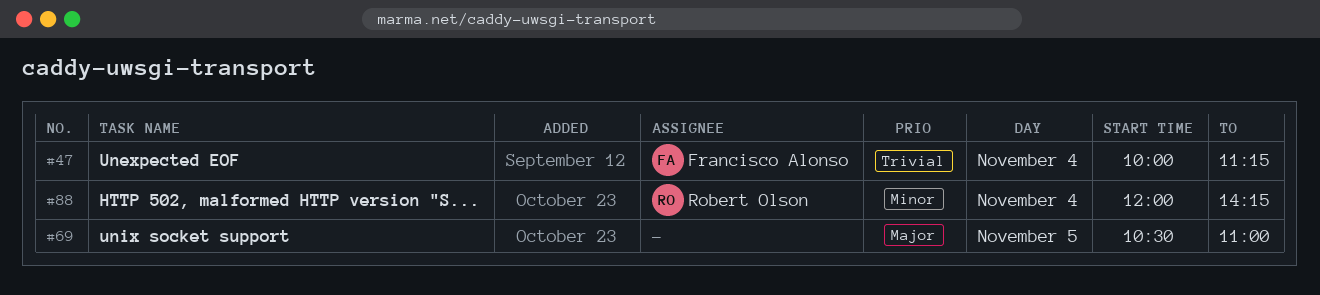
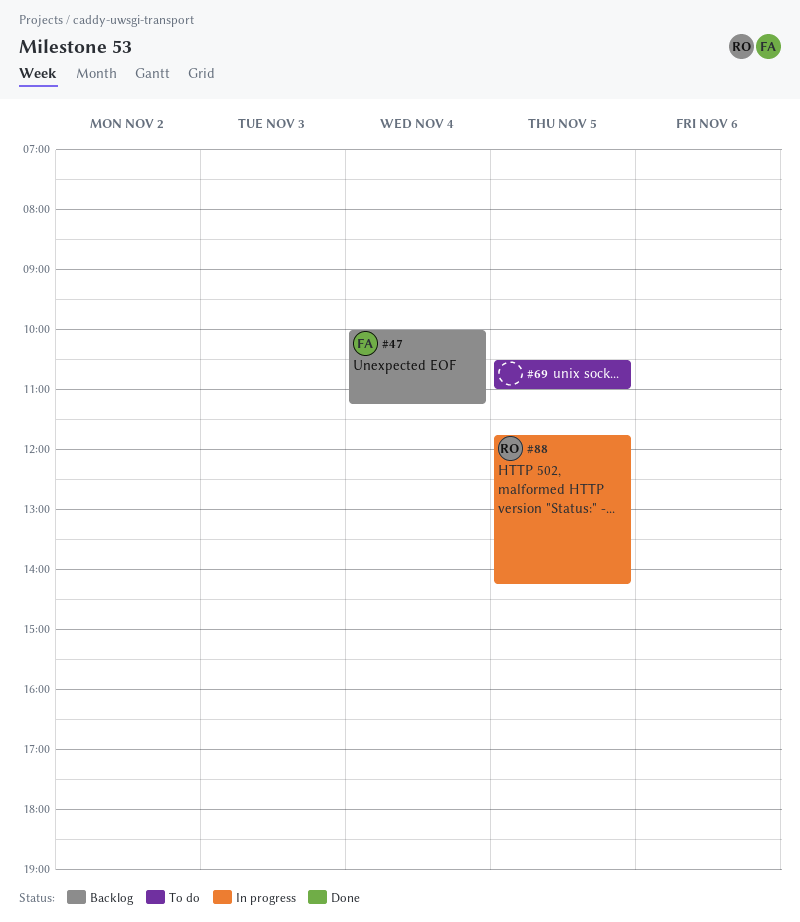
#88, day: Nov 4 -> Nov 5
#88, begins: 12:00 -> 11:45

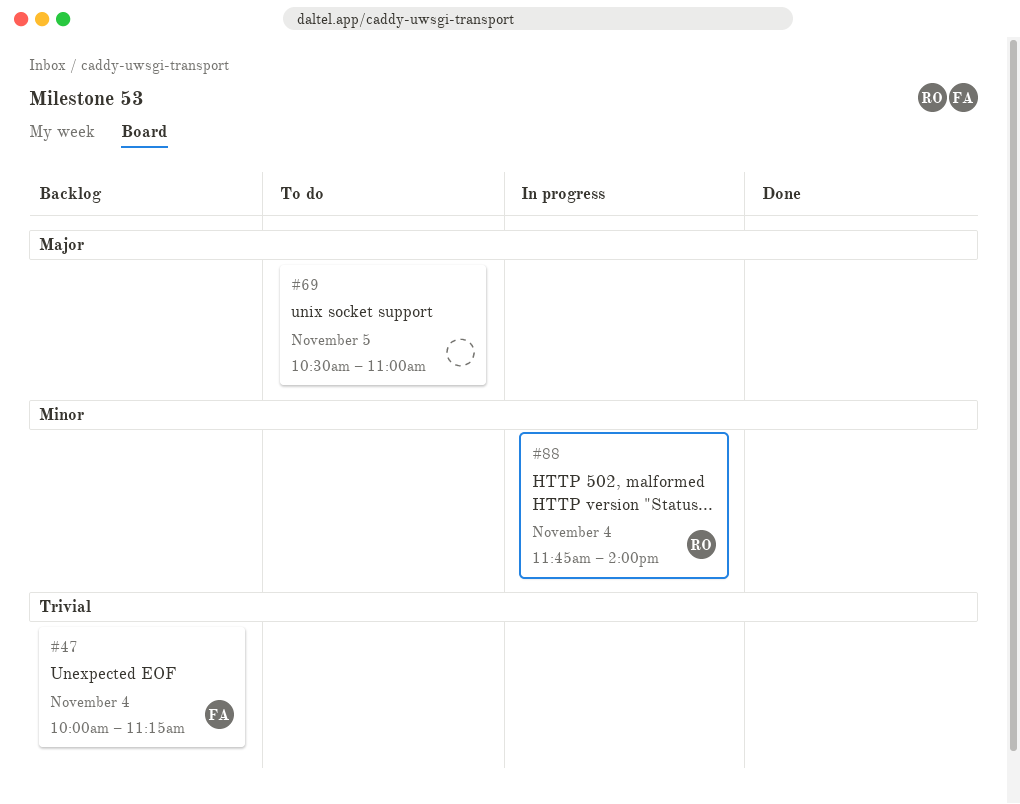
#88, day: Nov 5 -> Nov 4
#88, ends: 14:15 -> 14:00

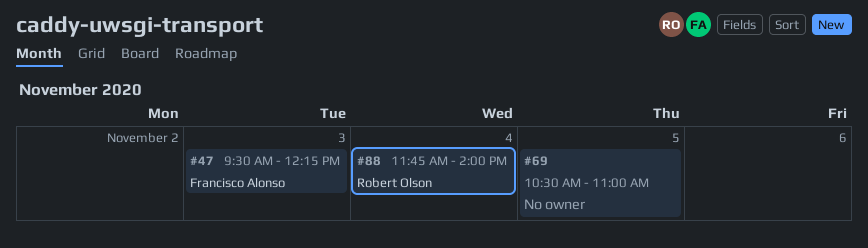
#47, day: Nov 4 -> Nov 3
#47, begins: 10:00 -> 09:30
#47, ends: 11:15 -> 12:15

